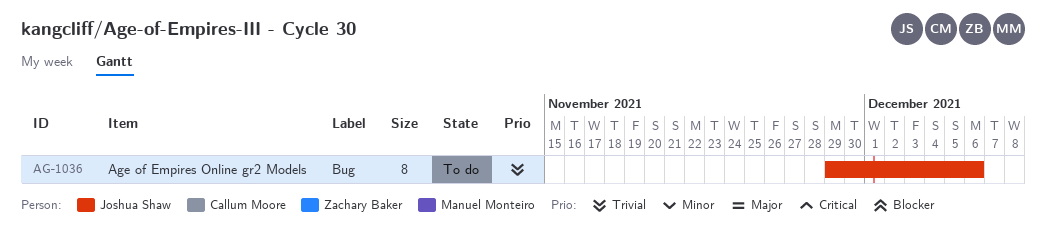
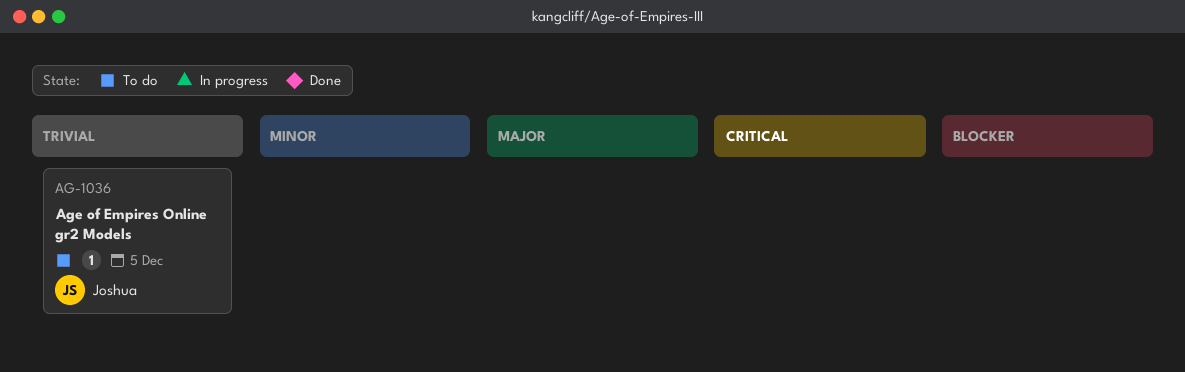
AG-1036, estimate: 8 -> 1
AG-1036, due: Dec 6 -> Dec 5

